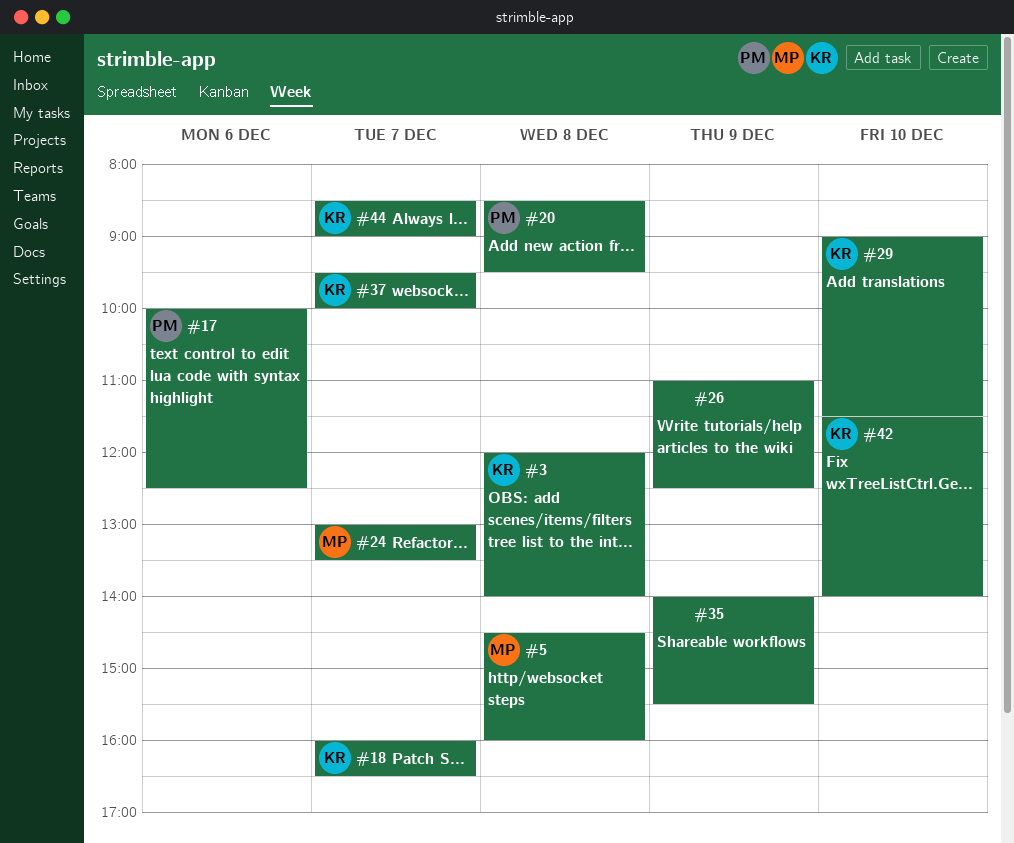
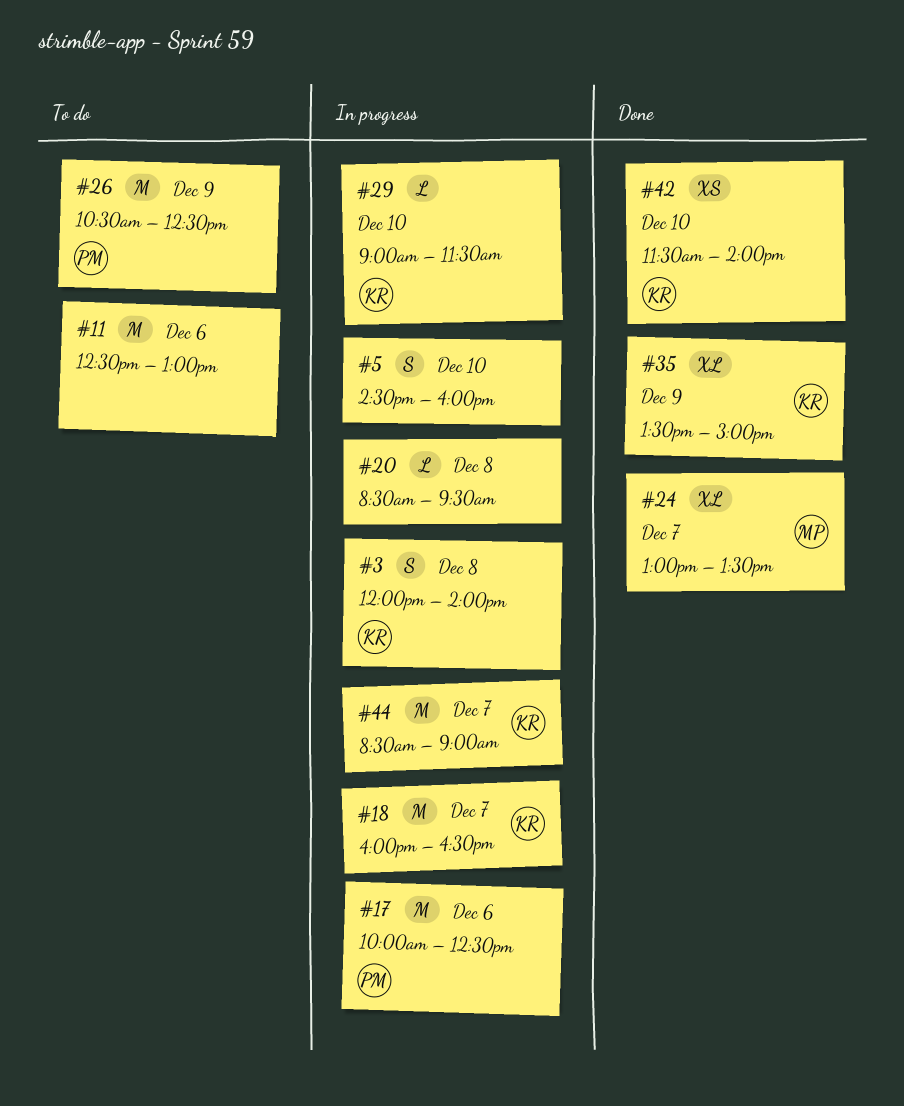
#5, owner: MP -> none
#5, day: Dec 8 -> Dec 10
#11: none -> present
#20, owner: PM -> none
#26, owner: none -> PM
#26, begins: 11:00 -> 10:30
#35, owner: none -> KR
#35, begins: 14:00 -> 13:30
#35, ends: 15:30 -> 15:00
#37: present -> none

